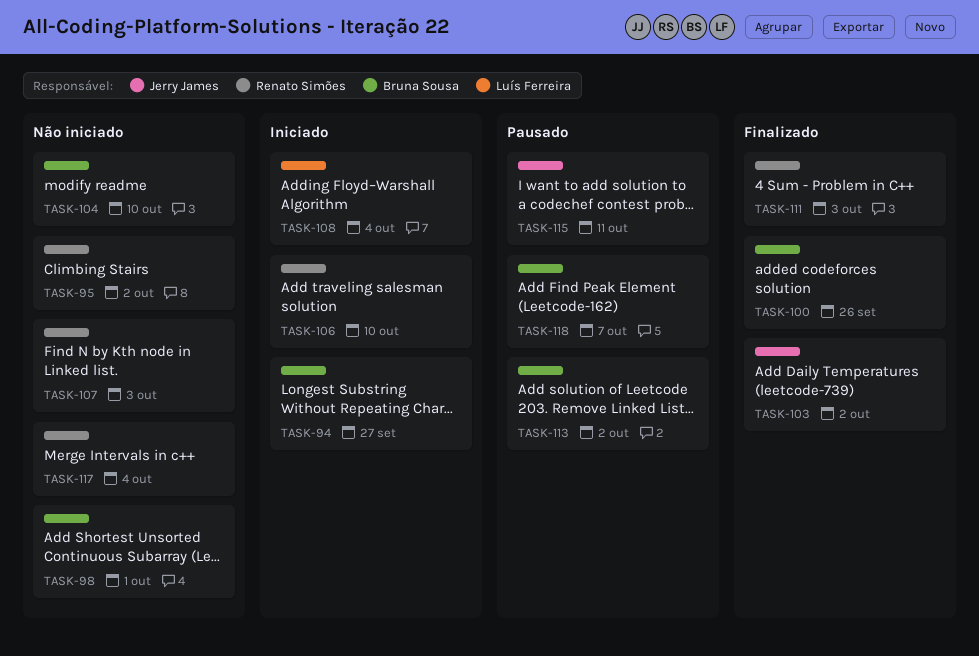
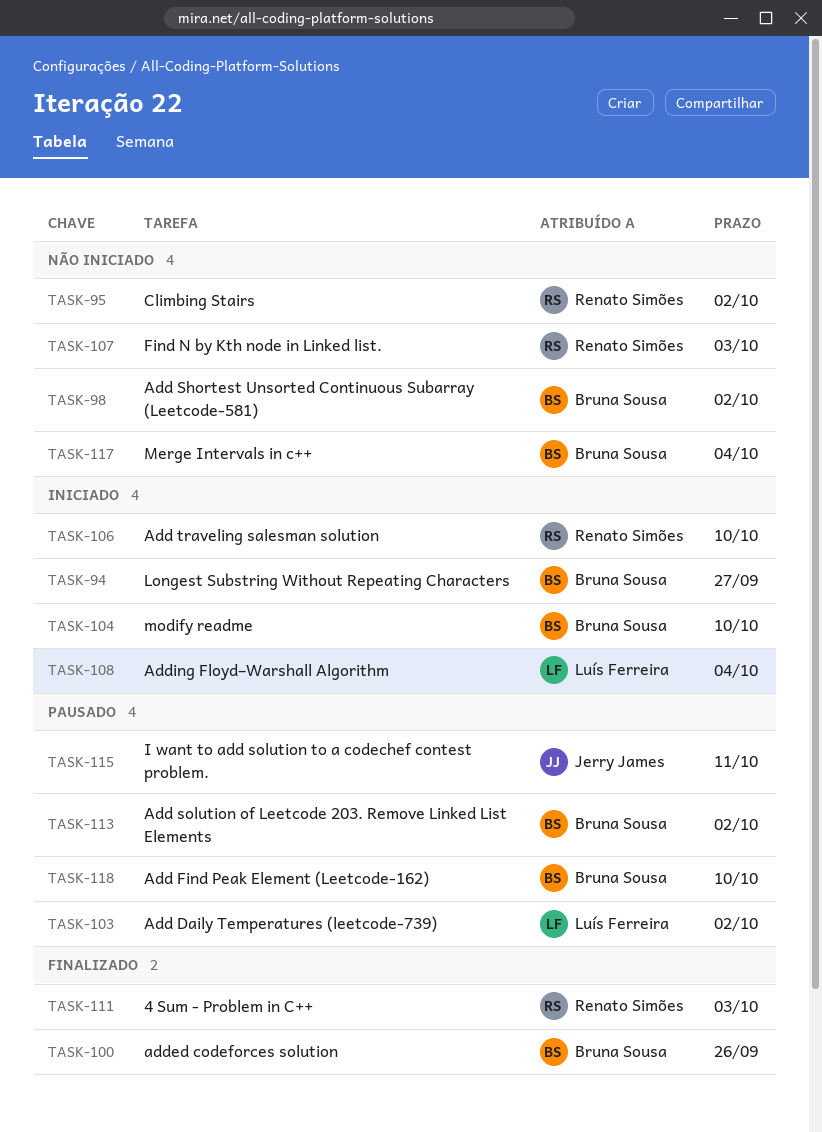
TASK-98, due: Oct 1 -> Oct 2
TASK-103, status: Finalizado -> Pausado
TASK-103, owner: Jerry James -> Luís Ferreira
TASK-104, status: Não iniciado -> Iniciado
TASK-117, owner: Renato Simões -> Bruna Sousa
TASK-118, due: Oct 7 -> Oct 10

